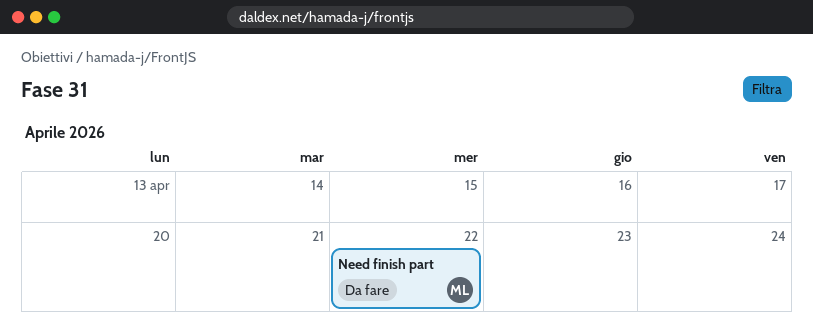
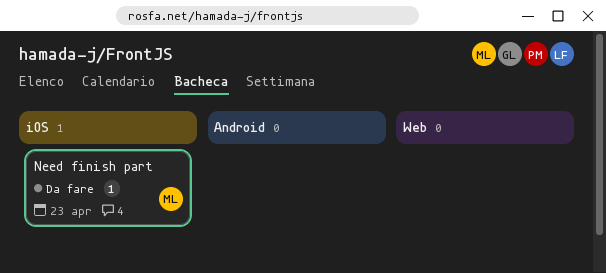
Need finish part, due: Apr 22 -> Apr 23

